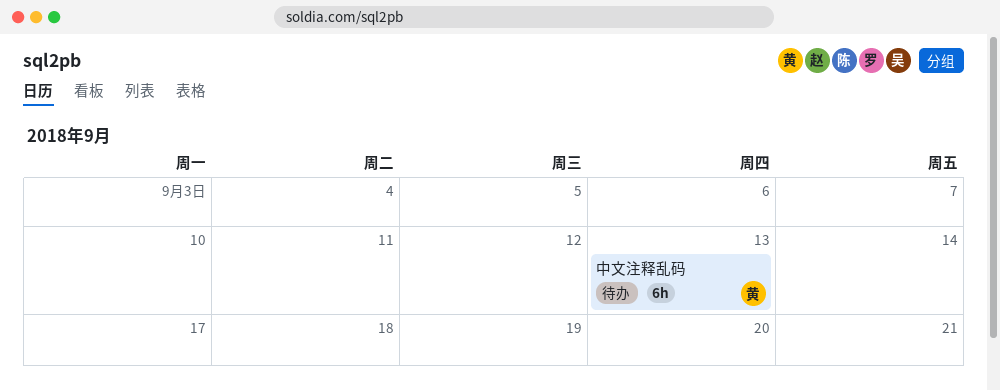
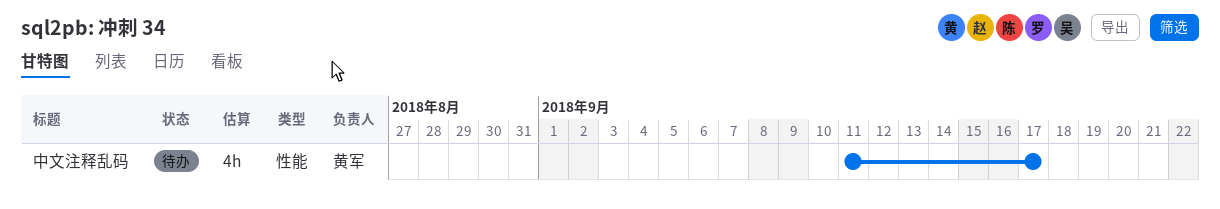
中文注释乱码, estimate: 6h -> 4h
中文注释乱码, due: Sep 13 -> Sep 17

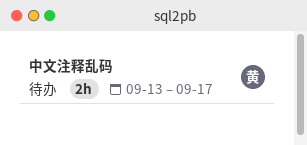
中文注释乱码, estimate: 4h -> 2h
中文注释乱码, start: Sep 11 -> Sep 13

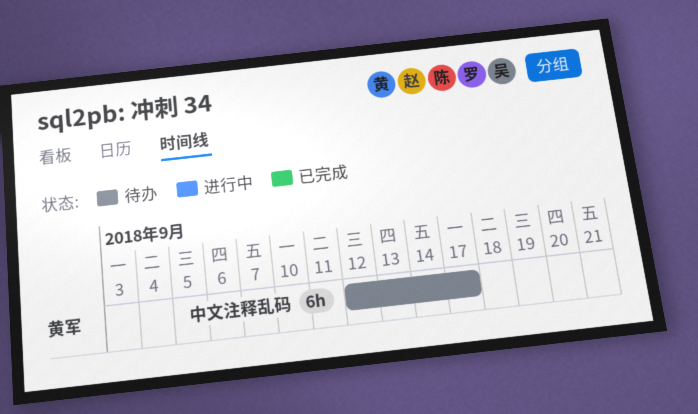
中文注释乱码, estimate: 2h -> 6h
中文注释乱码, start: Sep 13 -> Sep 12

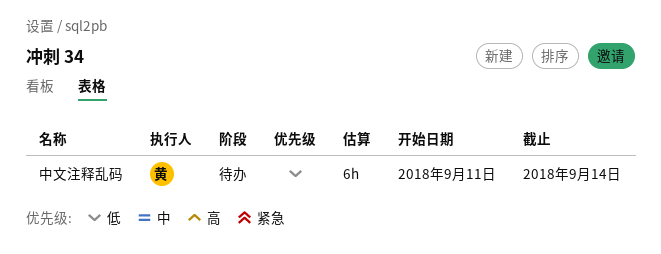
中文注释乱码, start: Sep 12 -> Sep 11
中文注释乱码, due: Sep 17 -> Sep 14

